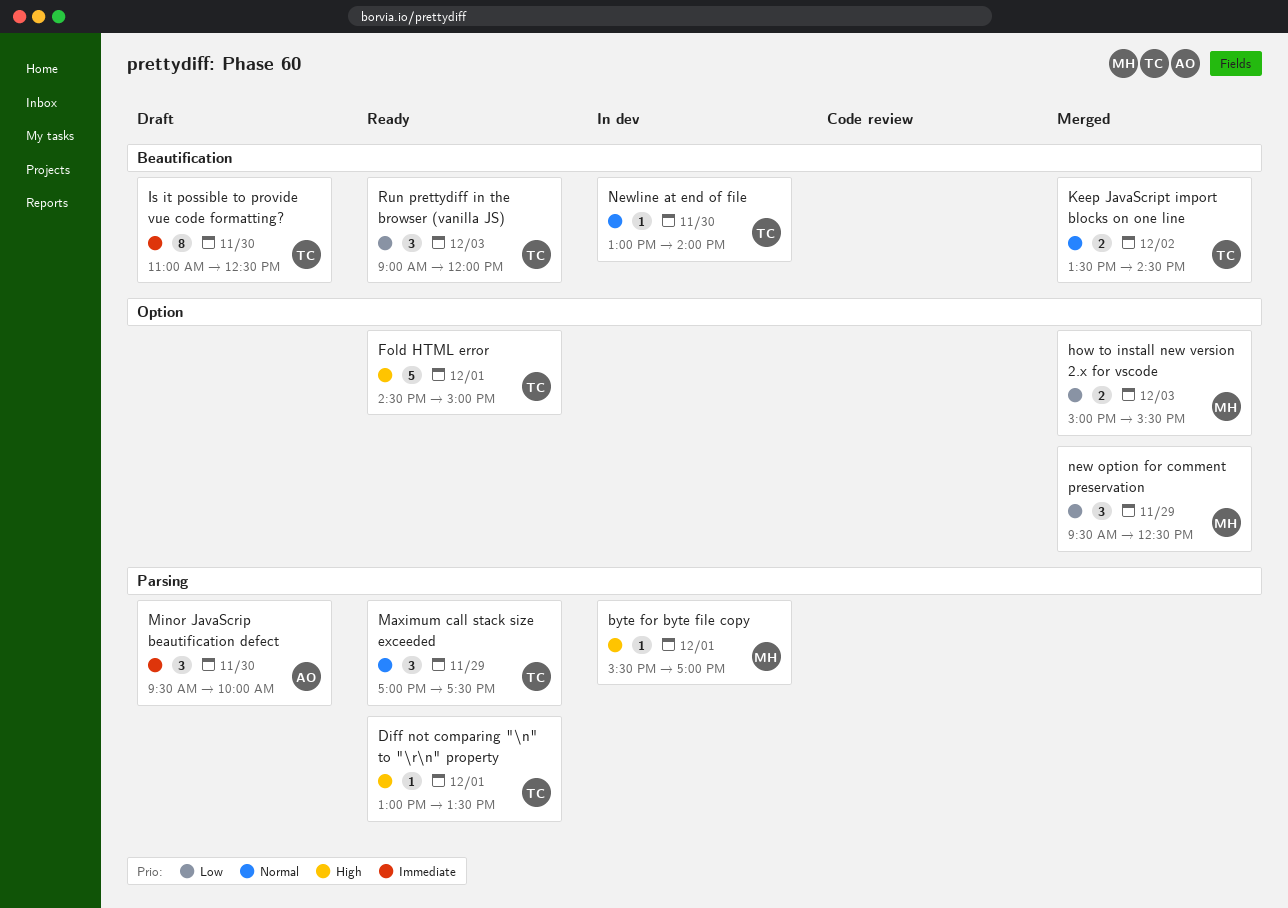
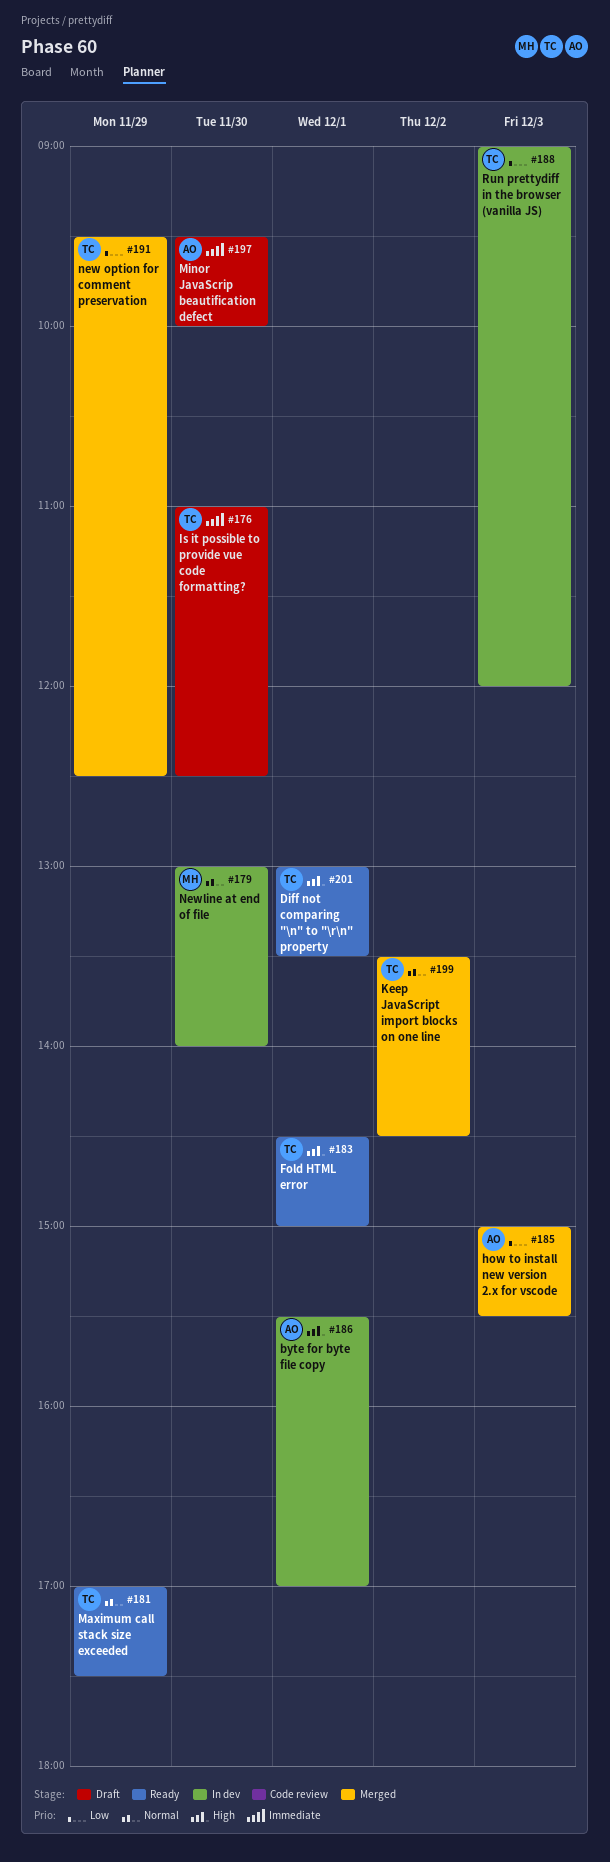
byte for byte file copy, owner: MH -> AO
how to install new version 2.x for vscode, owner: MH -> AO
new option for comment preservation, owner: MH -> TC
Newline at end of file, owner: TC -> MH
Run prettydiff in the browser (vanilla JS), status: Ready -> In dev

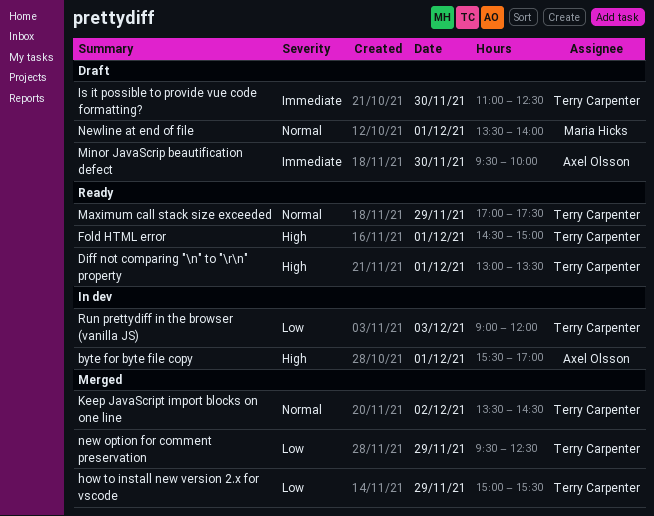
how to install new version 2.x for vscode, owner: Axel Olsson -> Terry Carpenter
how to install new version 2.x for vscode, day: Dec 3 -> Nov 29
Newline at end of file, status: In dev -> Draft
Newline at end of file, day: Nov 30 -> Dec 1
Newline at end of file, begins: 13:00 -> 13:30

